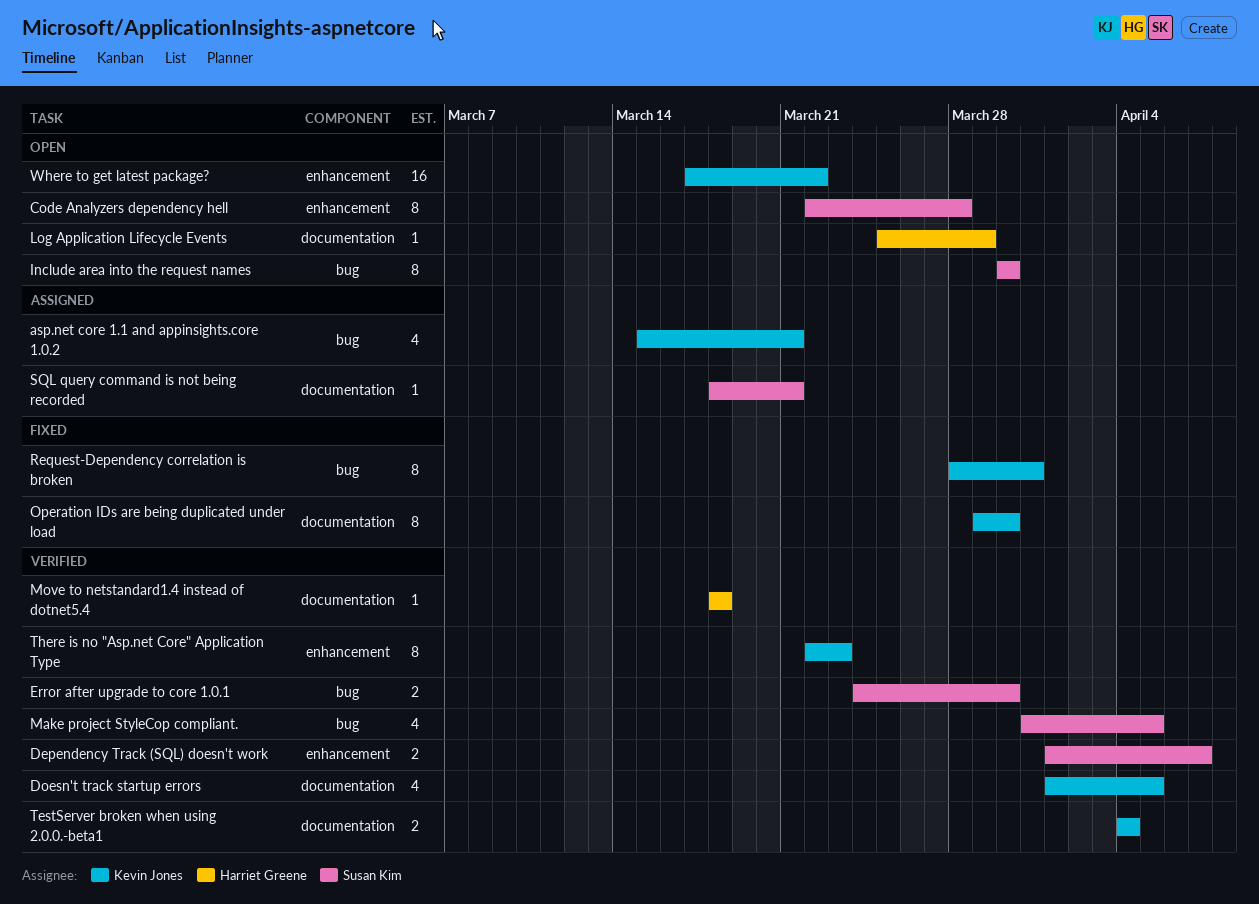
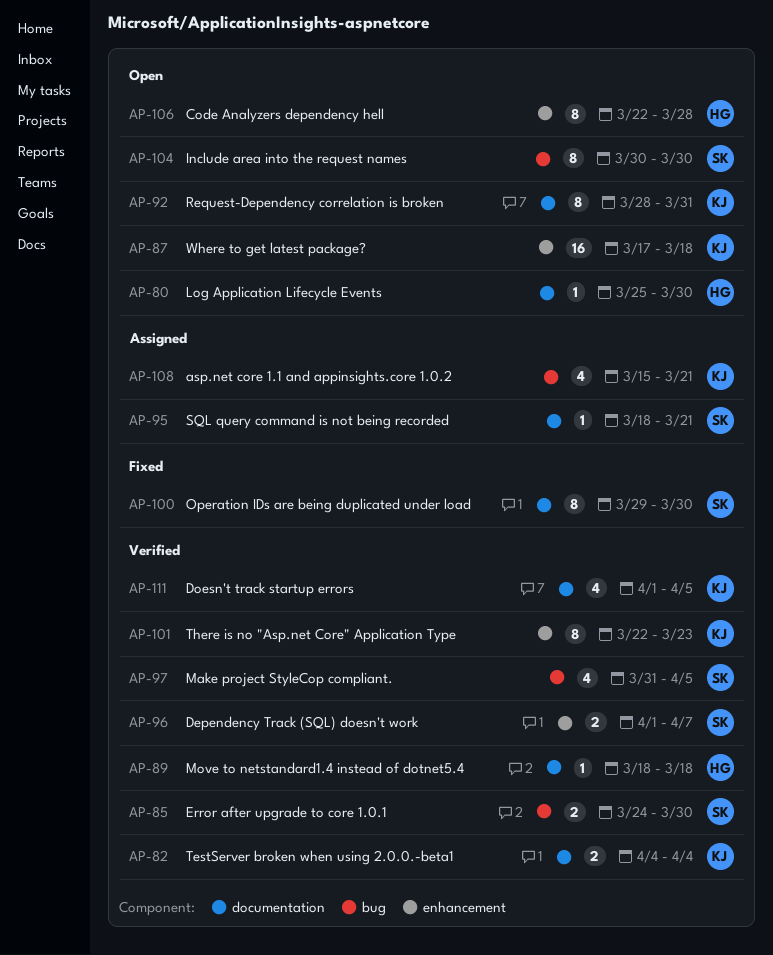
Code Analyzers dependency hell, owner: Susan Kim -> Harriet Greene
Log Application Lifecycle Events, due: Mar 29 -> Mar 30
Operation IDs are being duplicated under load, owner: Kevin Jones -> Susan Kim
Request-Dependency correlation is broken, status: Fixed -> Open
Request-Dependency correlation is broken, label: bug -> documentation
Where to get latest package?, due: Mar 22 -> Mar 18

